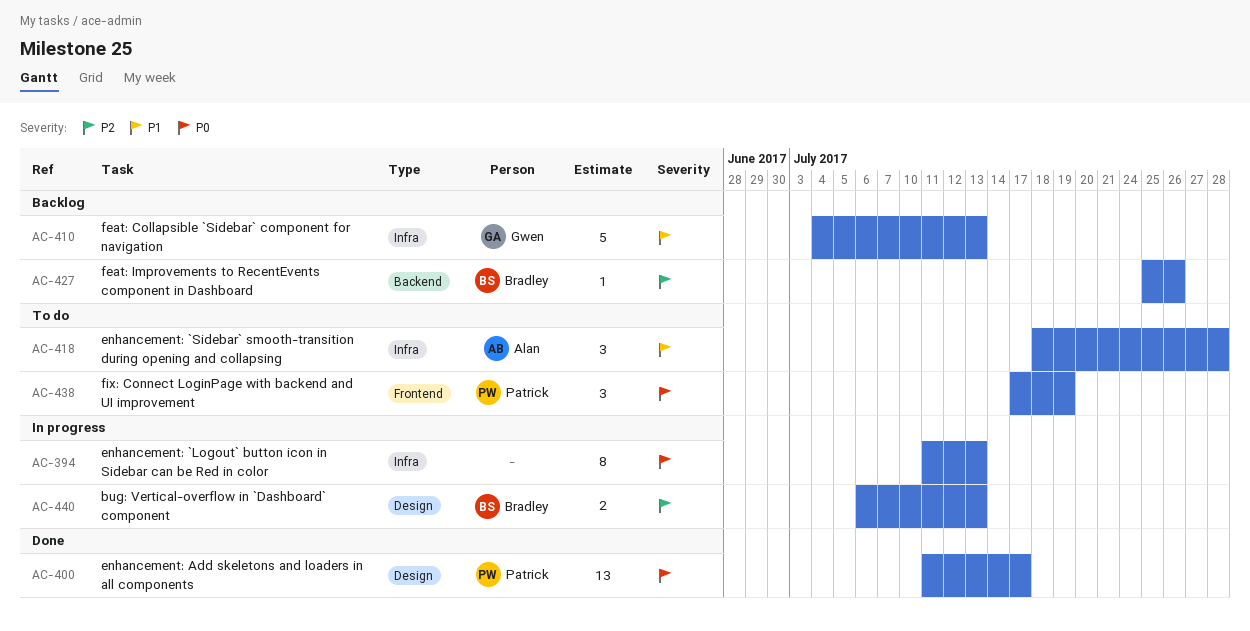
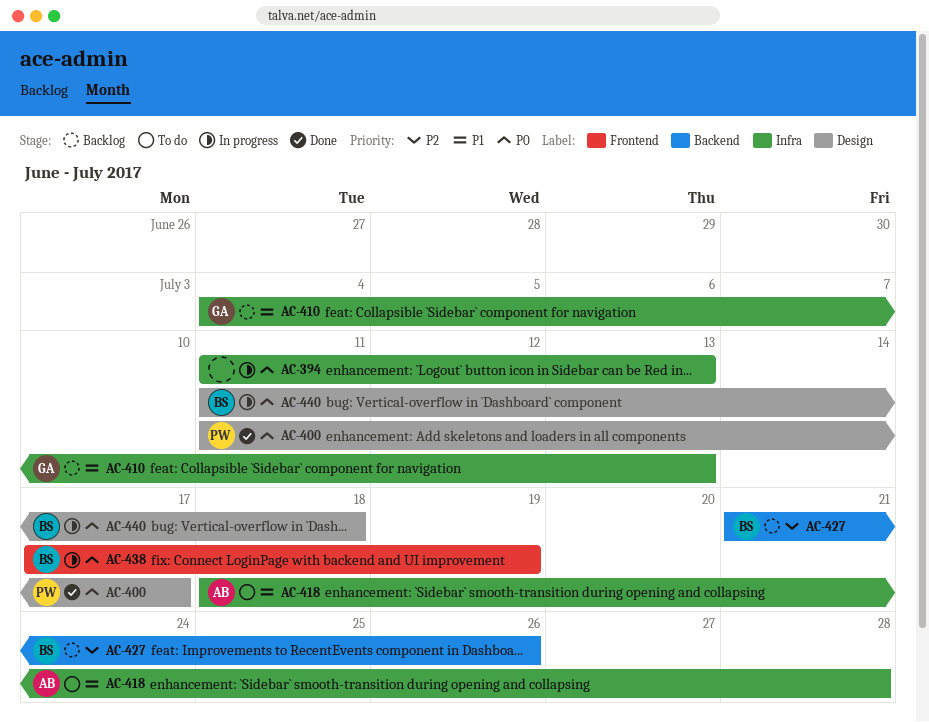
AC-427, start: Jul 25 -> Jul 21
AC-438, status: To do -> In progress
AC-438, owner: Patrick -> Bradley
AC-440, priority: P2 -> P0
AC-440, start: Jul 6 -> Jul 11
AC-440, due: Jul 13 -> Jul 18

